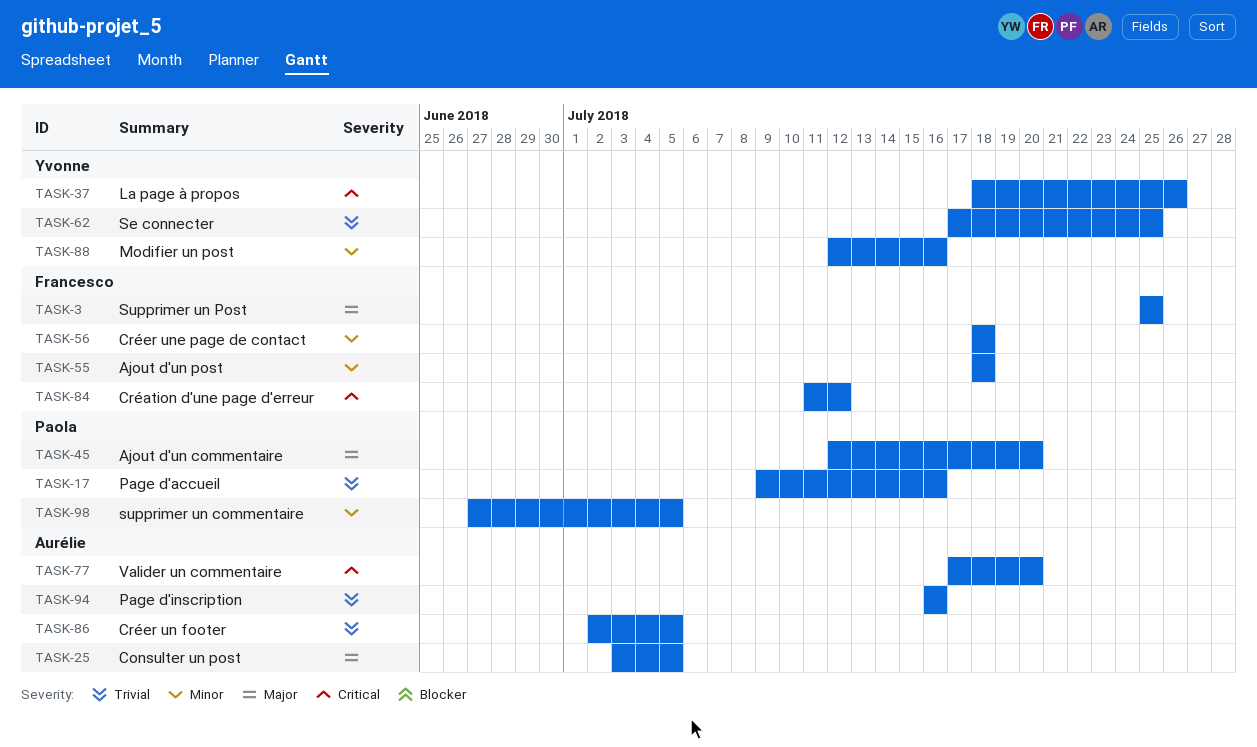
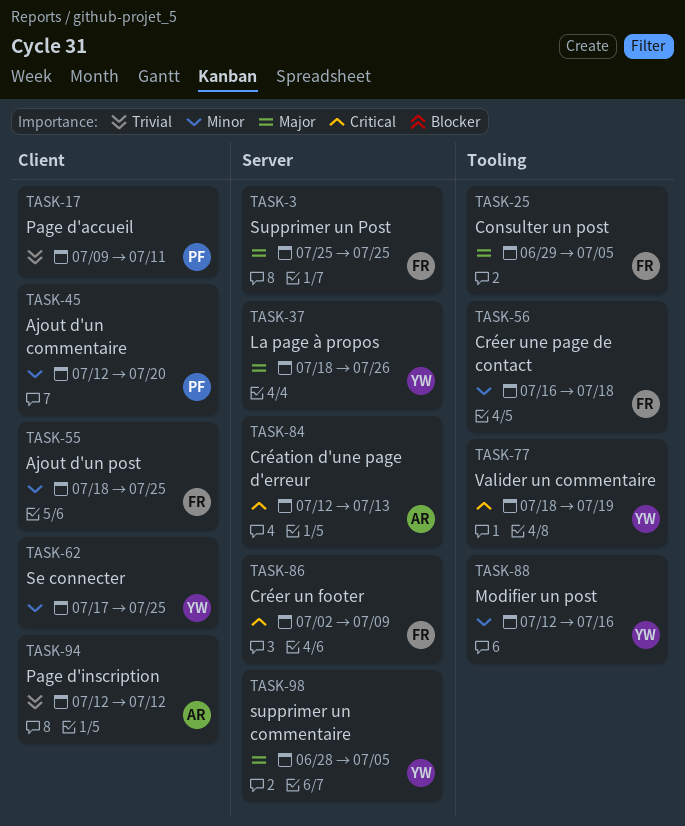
TASK-17, due: Jul 16 -> Jul 11
TASK-25, owner: Aurélie -> Francesco
TASK-25, start: Jul 3 -> Jun 29
TASK-37, priority: Critical -> Major
TASK-45, priority: Major -> Minor
TASK-55, due: Jul 18 -> Jul 25
TASK-56, start: Jul 18 -> Jul 16
TASK-62, priority: Trivial -> Minor
TASK-77, owner: Aurélie -> Yvonne
TASK-77, start: Jul 17 -> Jul 18
TASK-77, due: Jul 20 -> Jul 19
TASK-84, owner: Francesco -> Aurélie
TASK-84, start: Jul 11 -> Jul 12
TASK-84, due: Jul 12 -> Jul 13
TASK-86, owner: Aurélie -> Francesco
TASK-86, priority: Trivial -> Critical
TASK-86, due: Jul 5 -> Jul 9
TASK-94, start: Jul 16 -> Jul 12
TASK-94, due: Jul 16 -> Jul 12
TASK-98, owner: Paola -> Yvonne
TASK-98, priority: Minor -> Major
TASK-98, start: Jun 27 -> Jun 28

